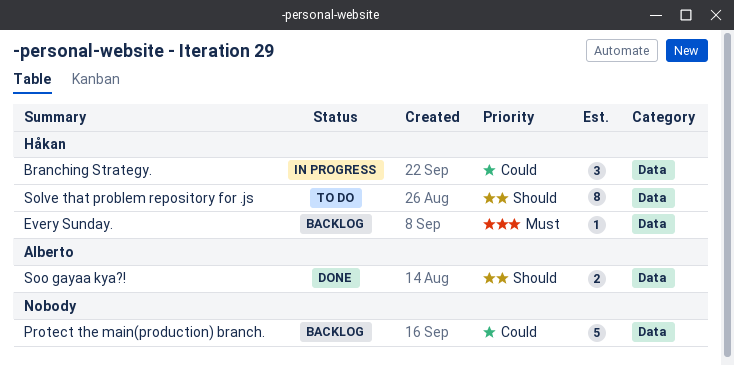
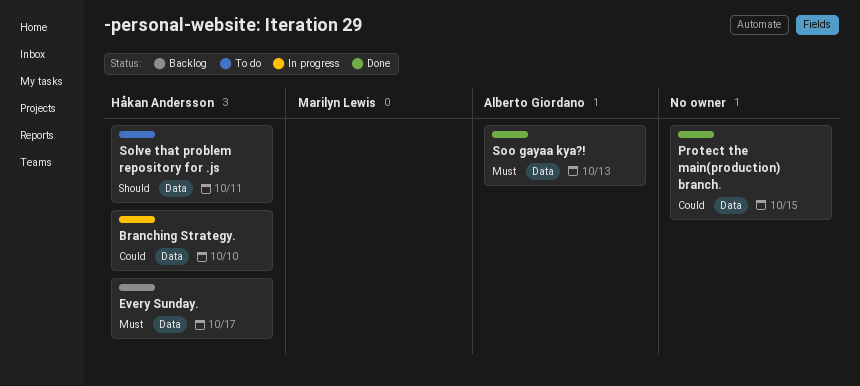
Protect the main(production) branch., status: Backlog -> Done
Soo gayaa kya?!, priority: Should -> Must

